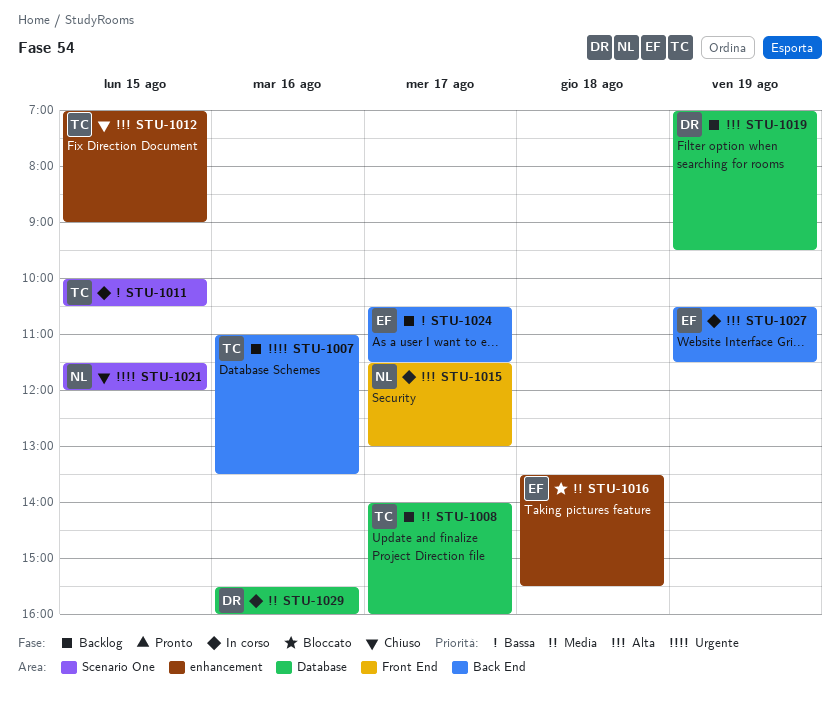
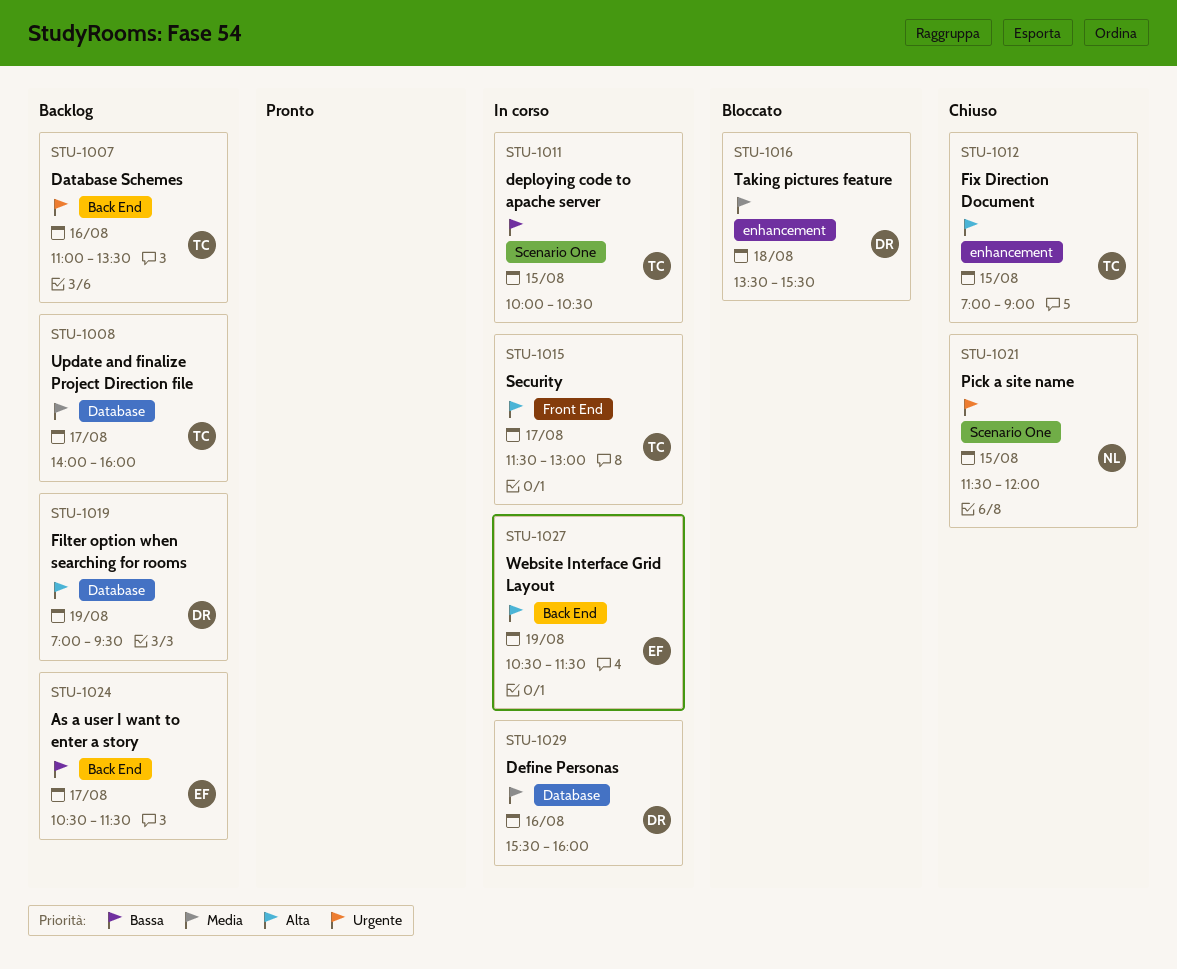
STU-1015, owner: NL -> TC
STU-1016, owner: EF -> DR

